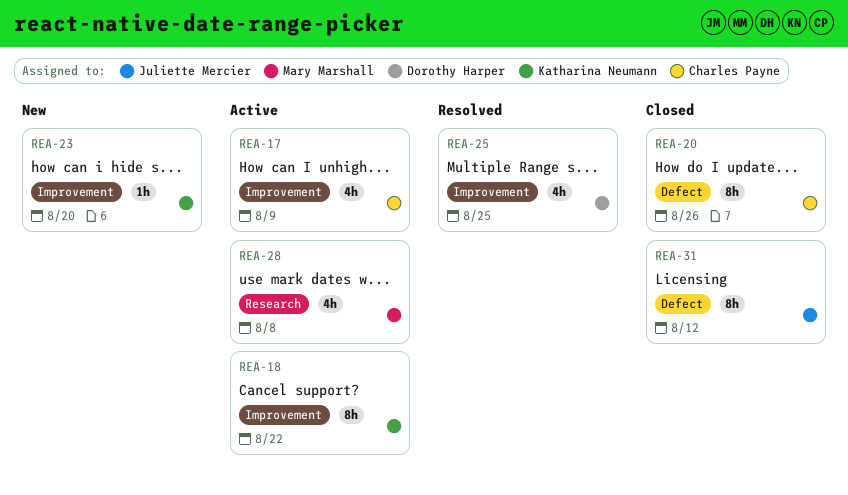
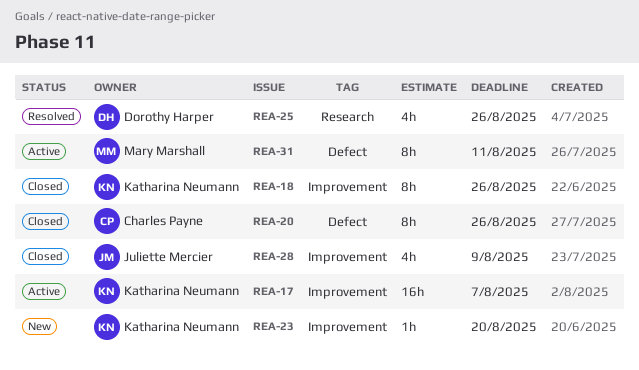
REA-17, owner: Charles Payne -> Katharina Neumann
REA-17, estimate: 4h -> 16h
REA-17, due: Aug 9 -> Aug 7
REA-18, status: Active -> Closed
REA-18, due: Aug 22 -> Aug 26
REA-25, label: Improvement -> Research
REA-25, due: Aug 25 -> Aug 26
REA-28, status: Active -> Closed
REA-28, owner: Mary Marshall -> Juliette Mercier
REA-28, label: Research -> Improvement
REA-28, due: Aug 8 -> Aug 9
REA-31, status: Closed -> Active
REA-31, owner: Juliette Mercier -> Mary Marshall
REA-31, due: Aug 12 -> Aug 11

